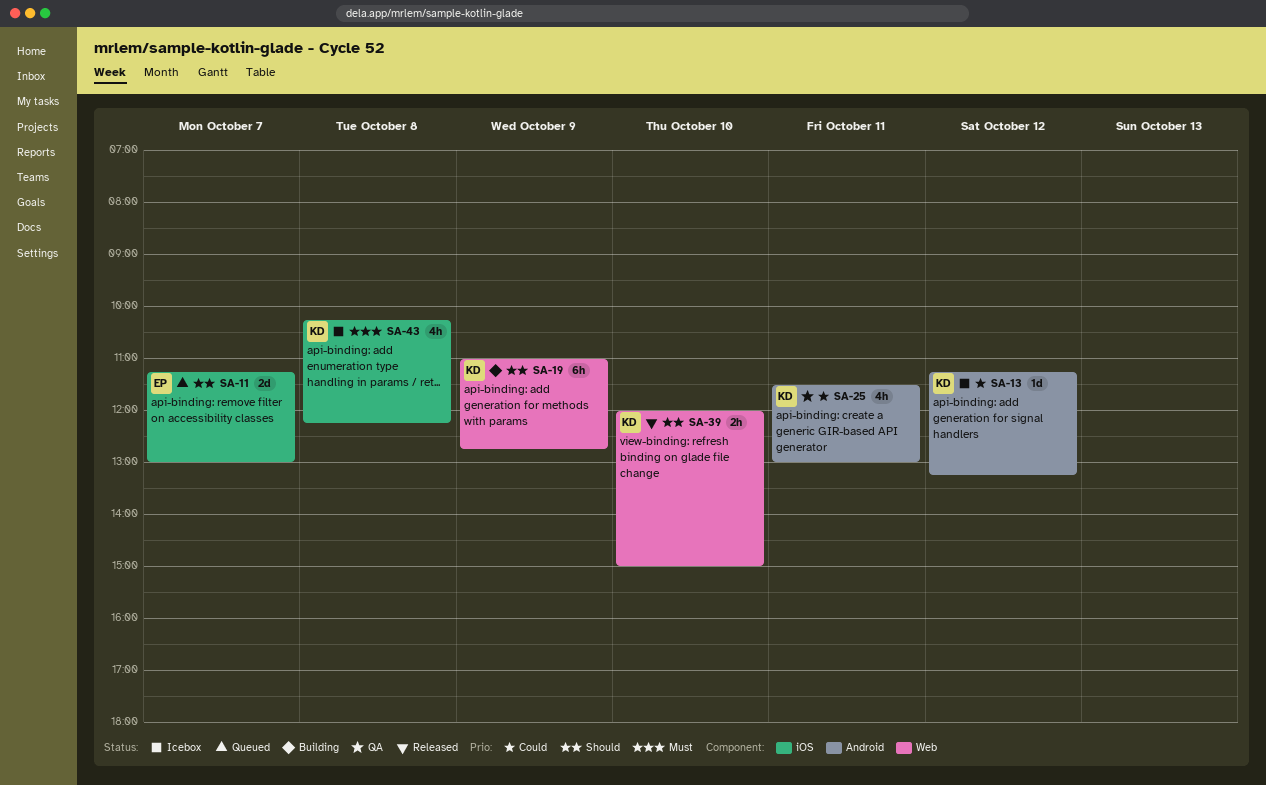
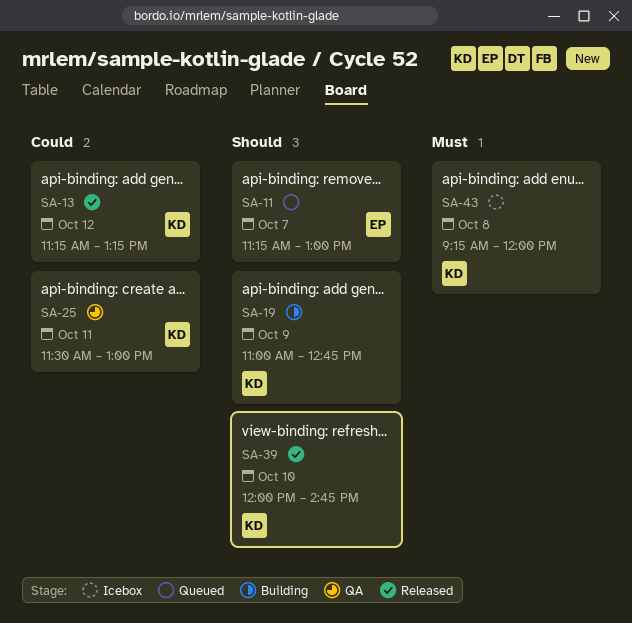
SA-13, status: Icebox -> Released
SA-39, ends: 15:00 -> 14:45
SA-43, begins: 10:15 -> 09:15
SA-43, ends: 12:15 -> 12:00

